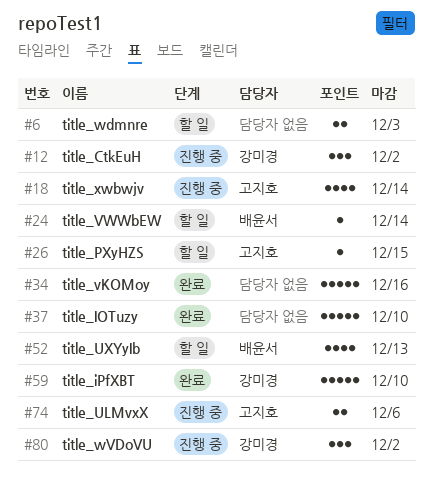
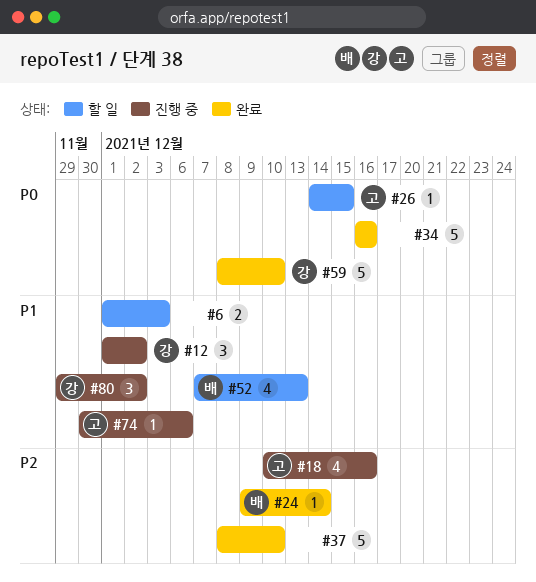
#18, due: Dec 14 -> Dec 16
#24, status: 할 일 -> 완료
#74, estimate: 2 -> 1

